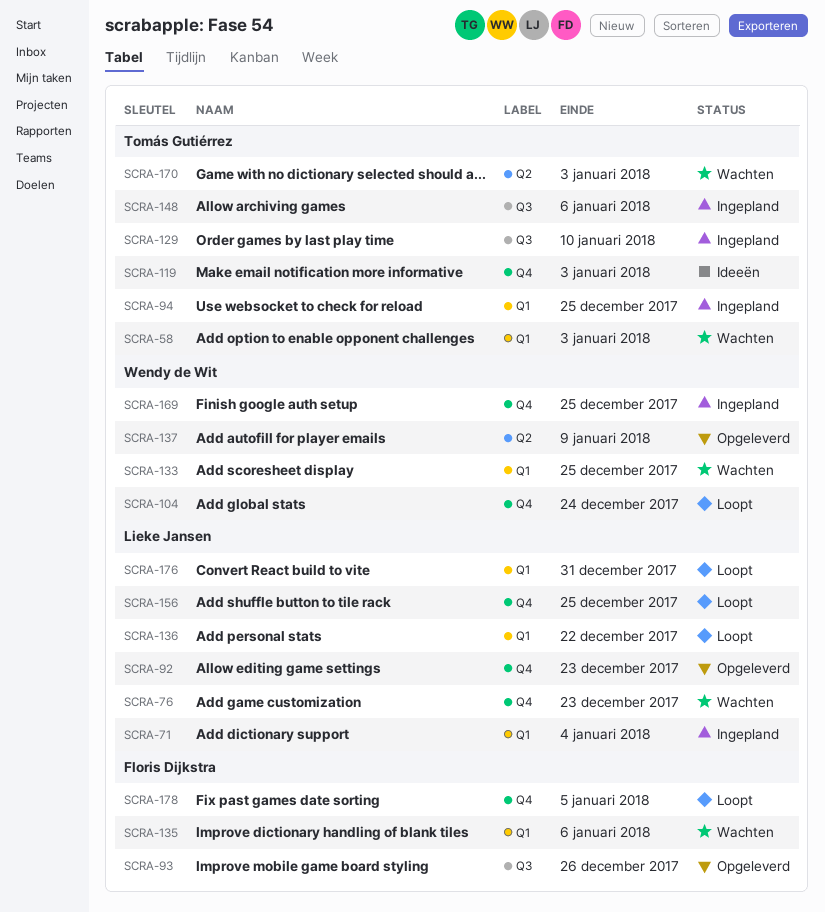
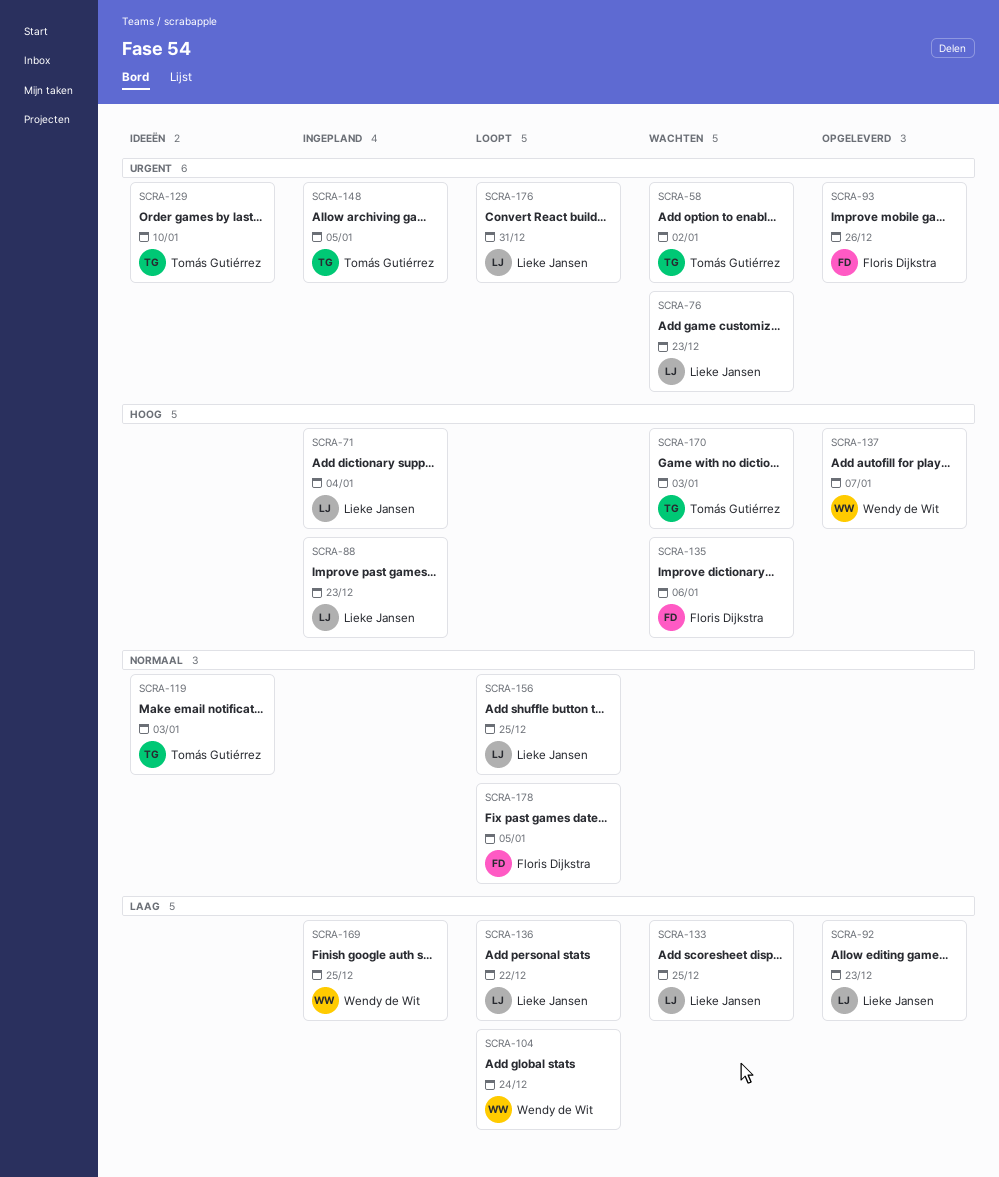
SCRA-58, due: Jan 3 -> Jan 2
SCRA-88: none -> present
SCRA-94: present -> none
SCRA-129, status: Ingepland -> Ideeën
SCRA-133, owner: Wendy de Wit -> Lieke Jansen
SCRA-137, due: Jan 9 -> Jan 7
SCRA-148, due: Jan 6 -> Jan 5

